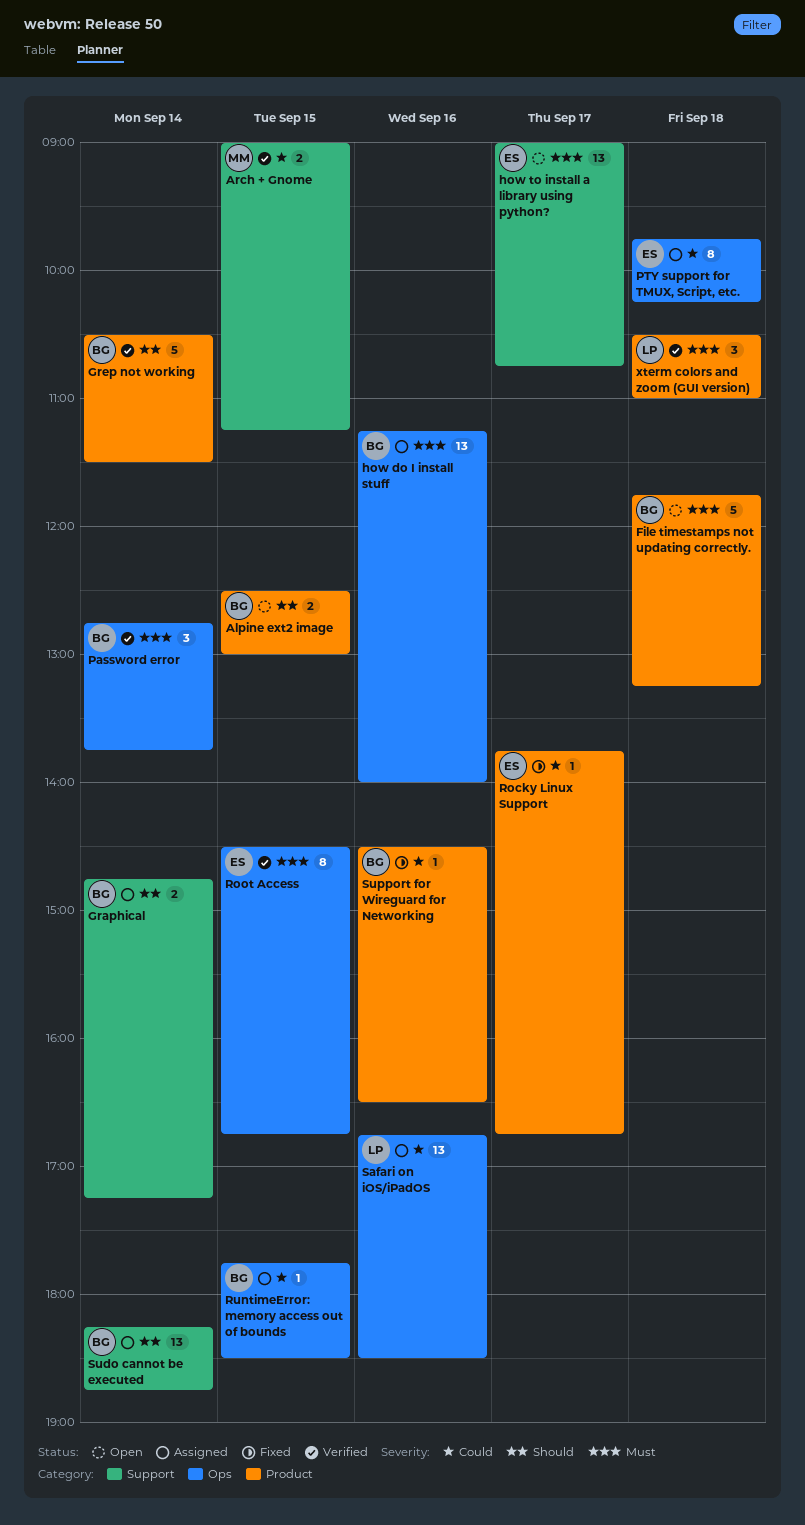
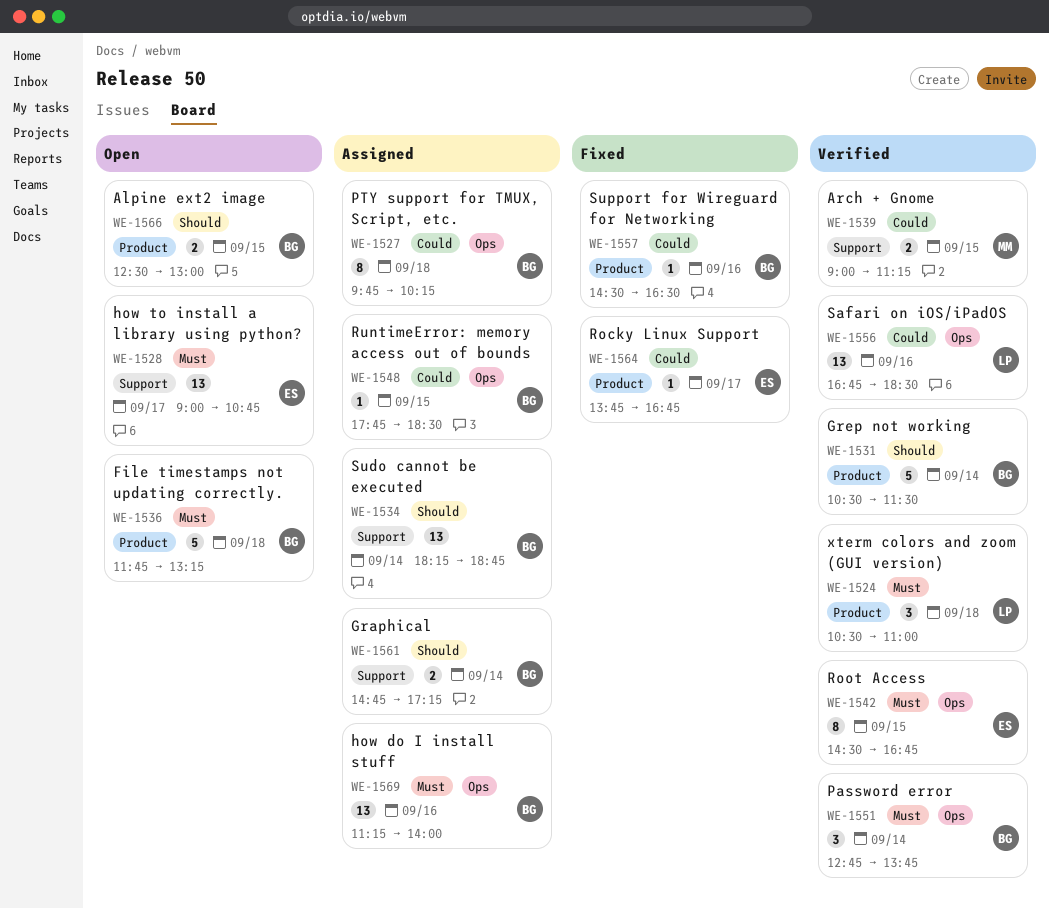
PTY support for TMUX, Script, etc., owner: ES -> BG
Safari on iOS/iPadOS, status: Assigned -> Verified

